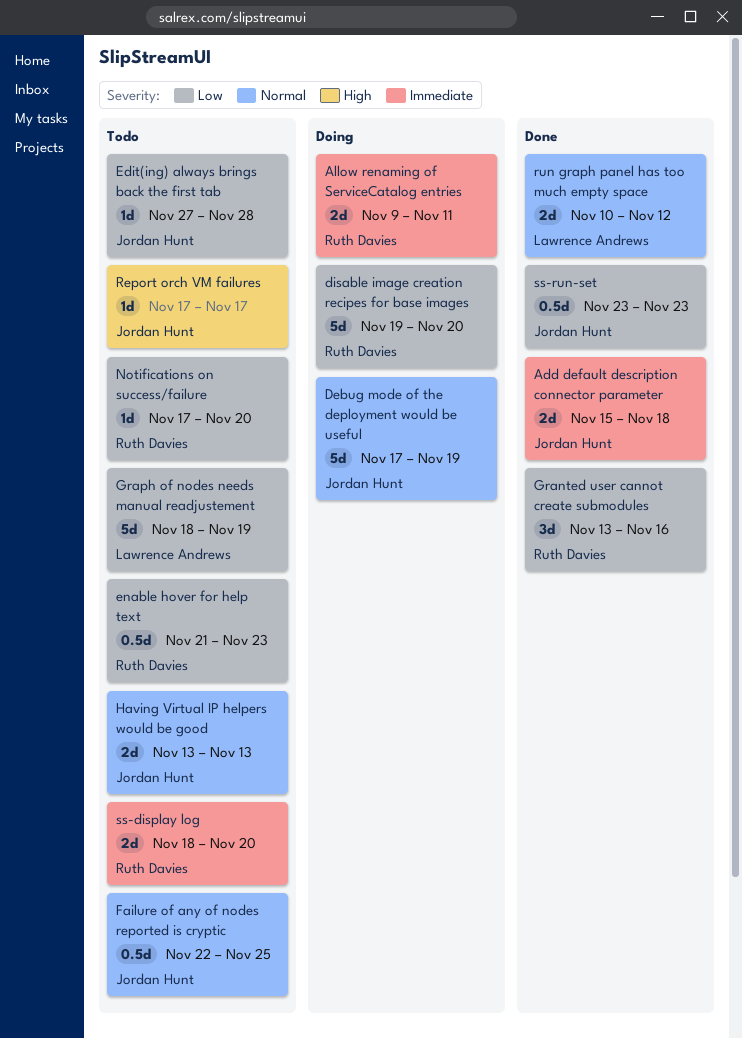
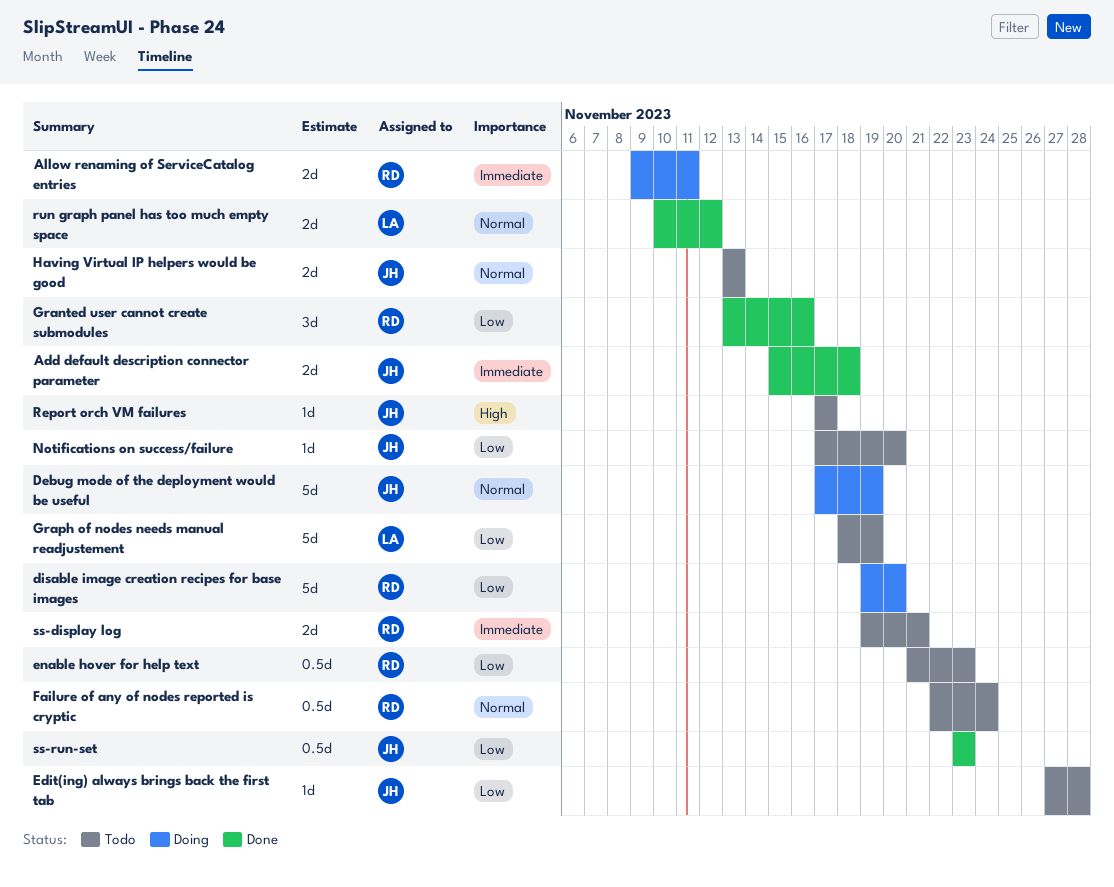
Failure of any of nodes reported is cryptic, owner: Jordan Hunt -> Ruth Davies
Failure of any of nodes reported is cryptic, due: Nov 25 -> Nov 24
Notifications on success/failure, owner: Ruth Davies -> Jordan Hunt
ss-display log, start: Nov 18 -> Nov 19
ss-display log, due: Nov 20 -> Nov 21

